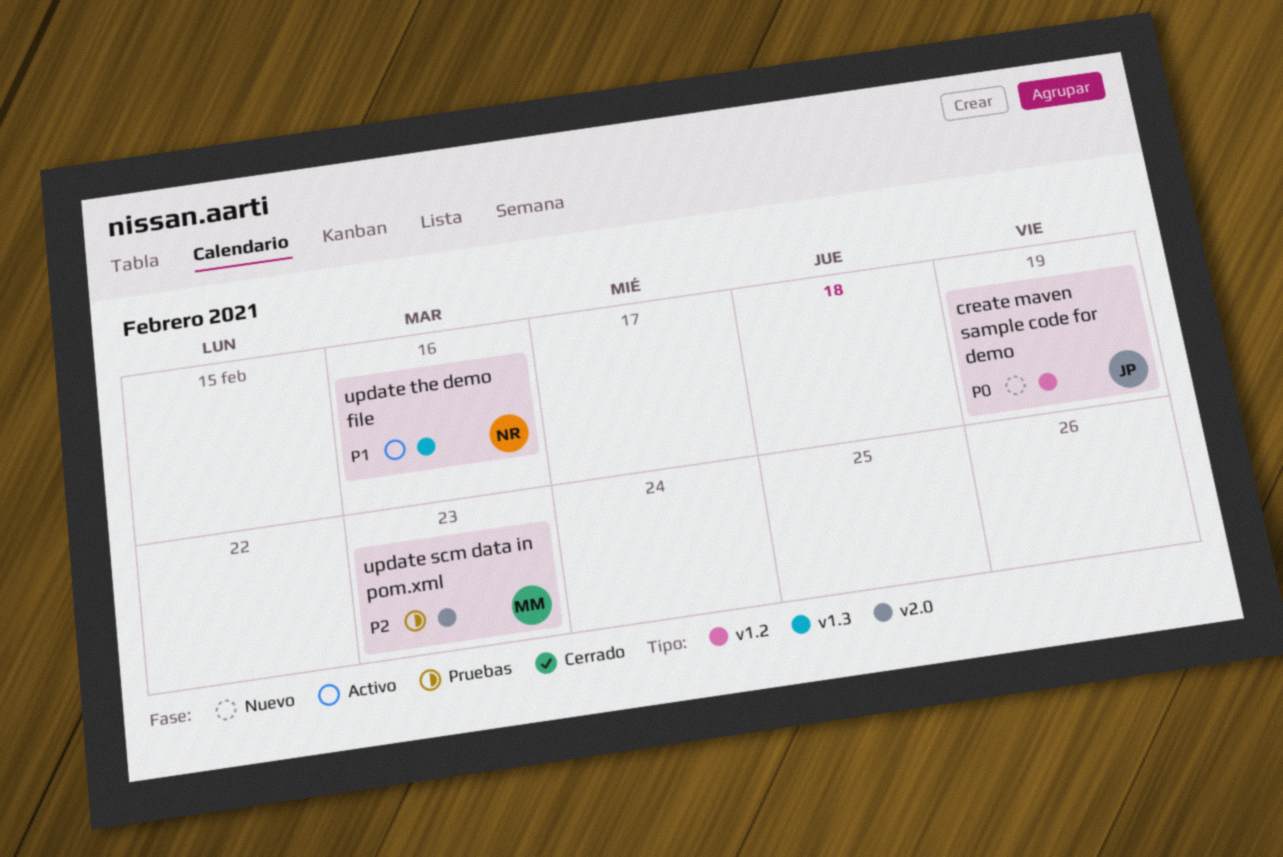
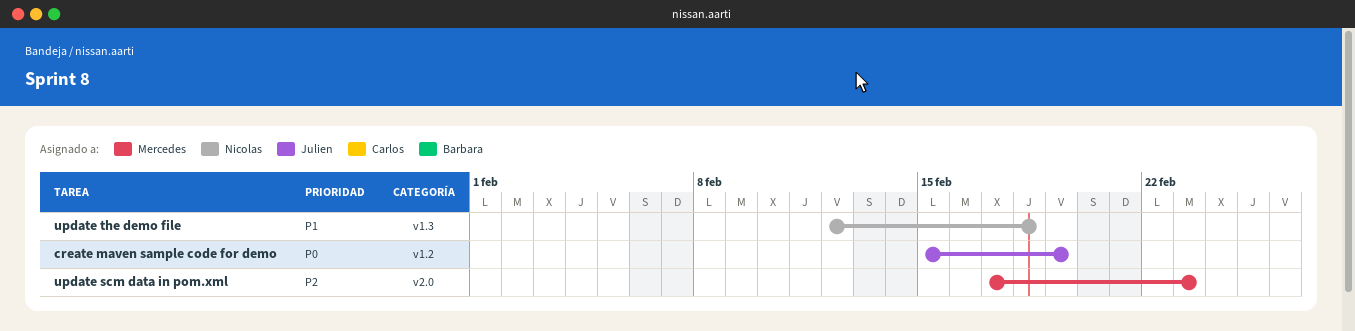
update the demo file, due: Feb 16 -> Feb 18

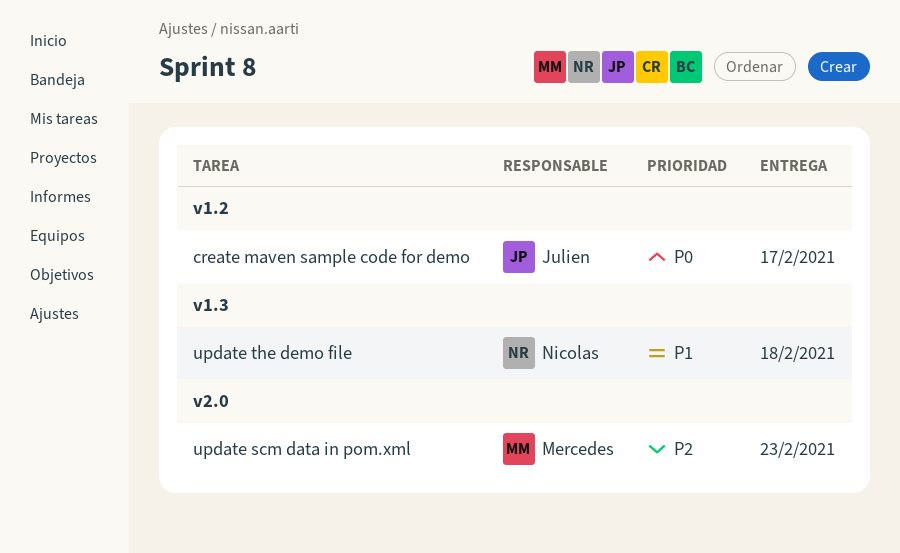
create maven sample code for demo, due: Feb 19 -> Feb 17

